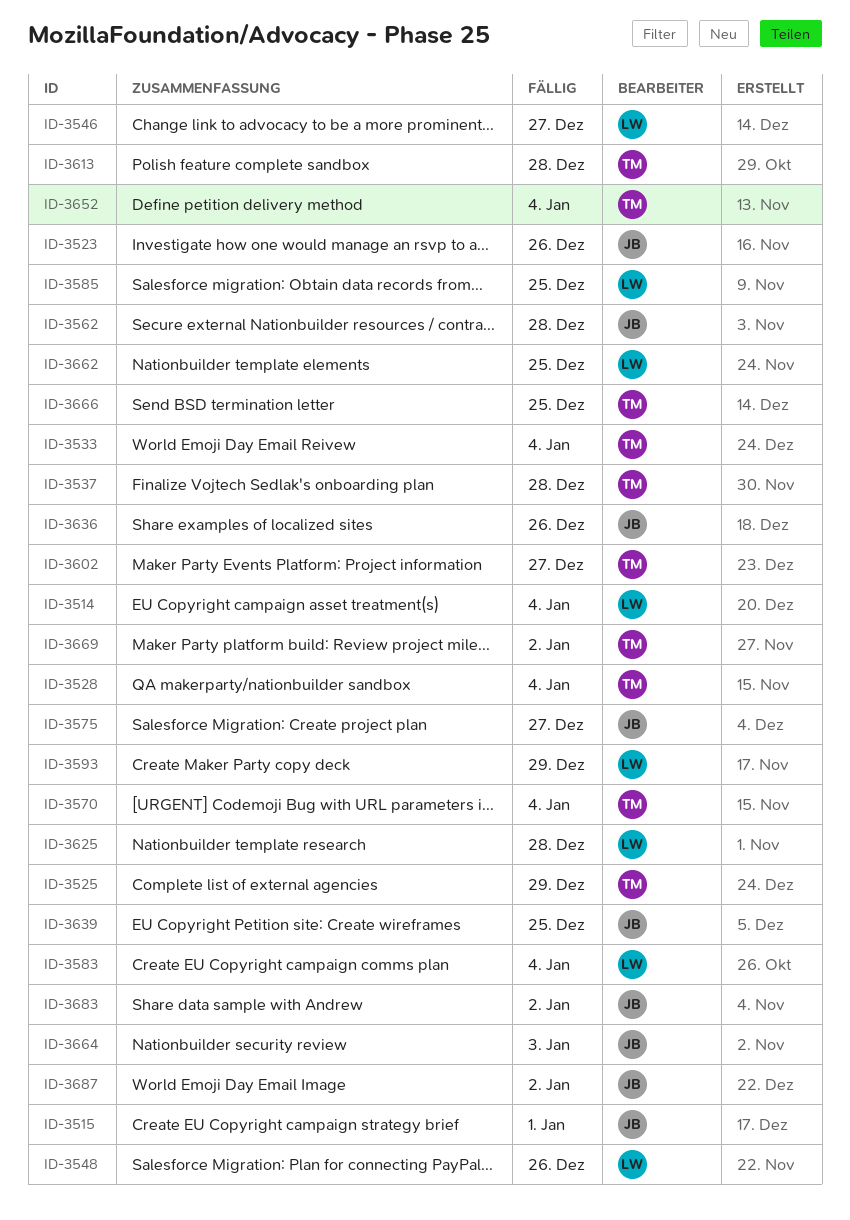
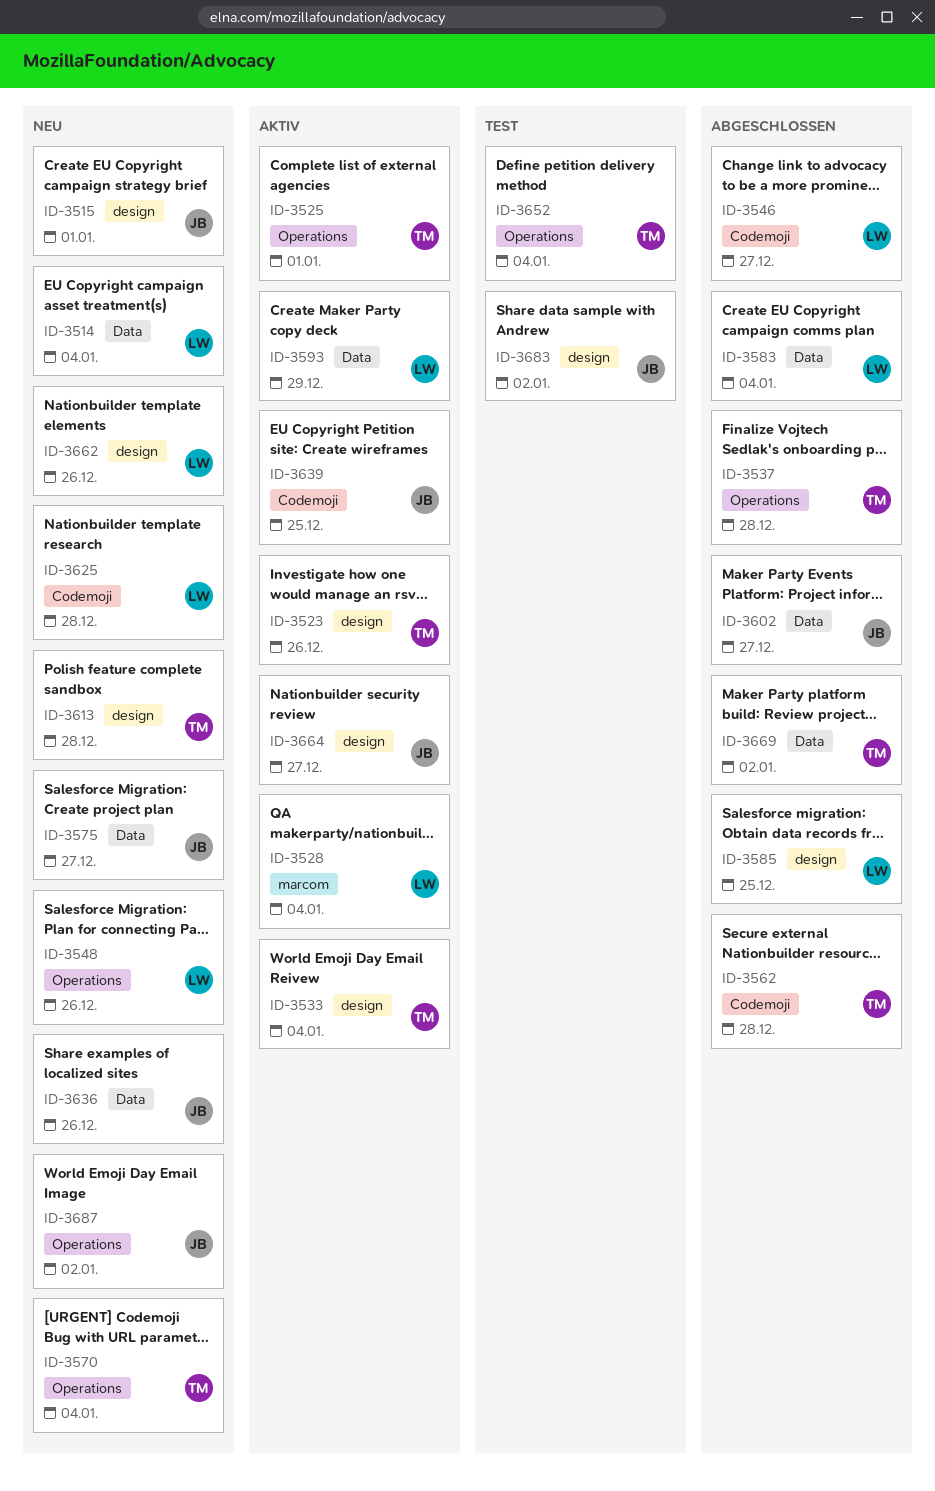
ID-3523, owner: JB -> TM
ID-3525, due: Dec 29 -> Jan 1
ID-3528, owner: TM -> LW
ID-3562, owner: JB -> TM
ID-3602, owner: TM -> JB
ID-3662, due: Dec 25 -> Dec 26
ID-3664, due: Jan 3 -> Dec 27
ID-3666: present -> none

